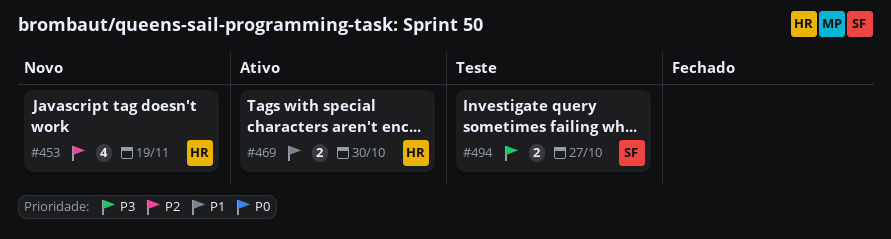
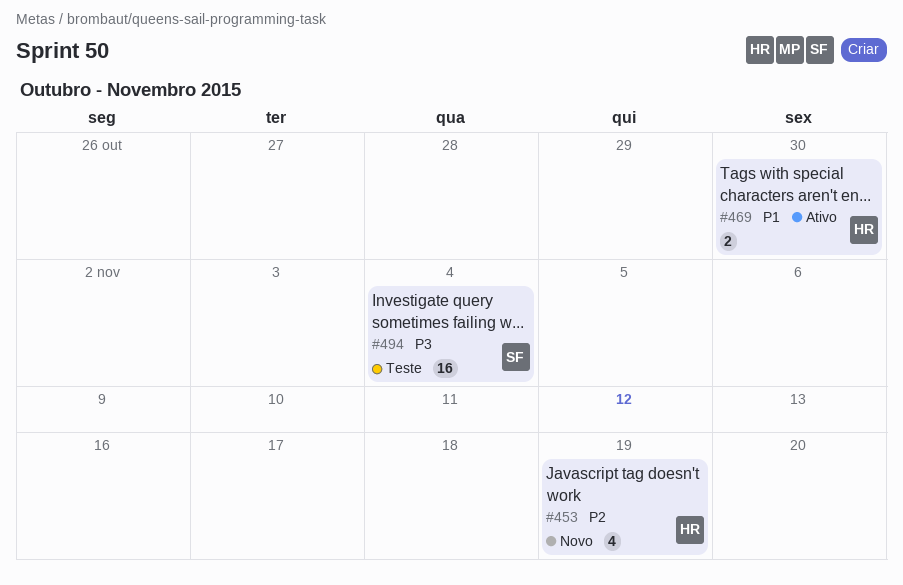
#494, estimate: 2 -> 16
#494, due: Oct 27 -> Nov 4

